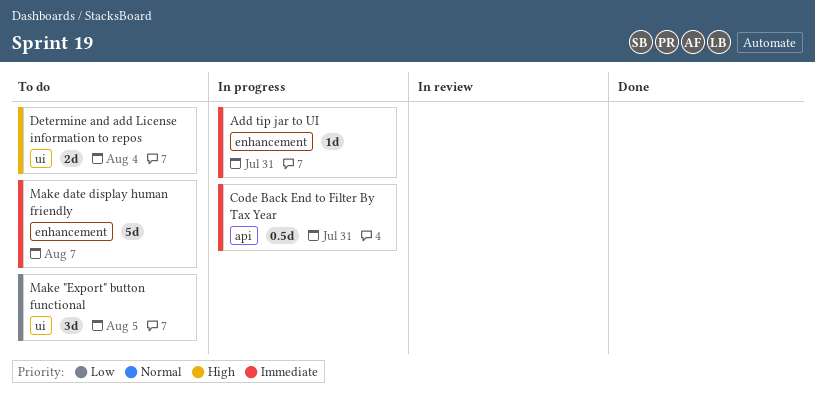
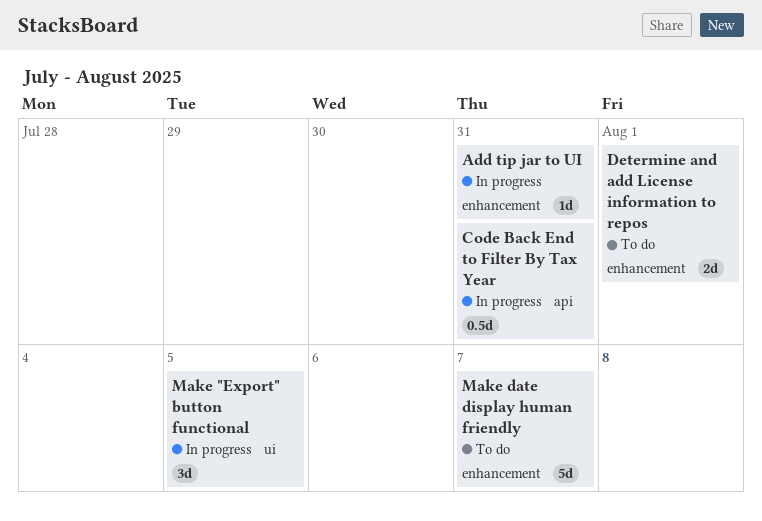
Determine and add License information to repos, label: ui -> enhancement
Determine and add License information to repos, due: Aug 4 -> Aug 1
Make "Export" button functional, status: To do -> In progress

